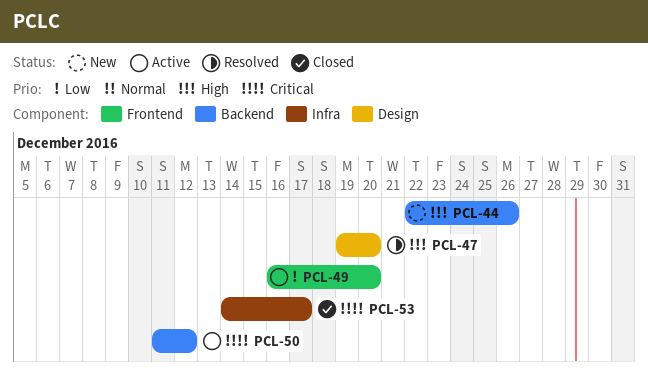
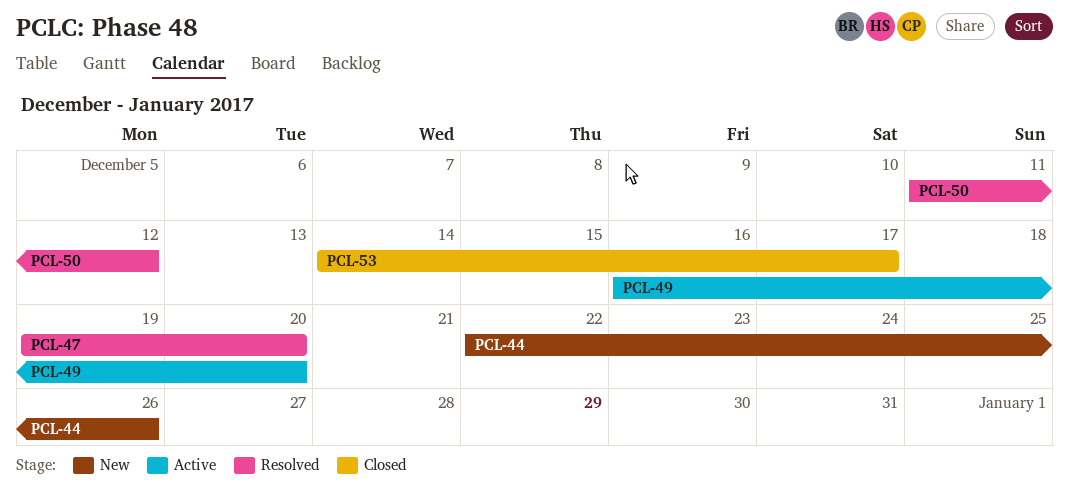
PCL-50, status: Active -> Resolved

